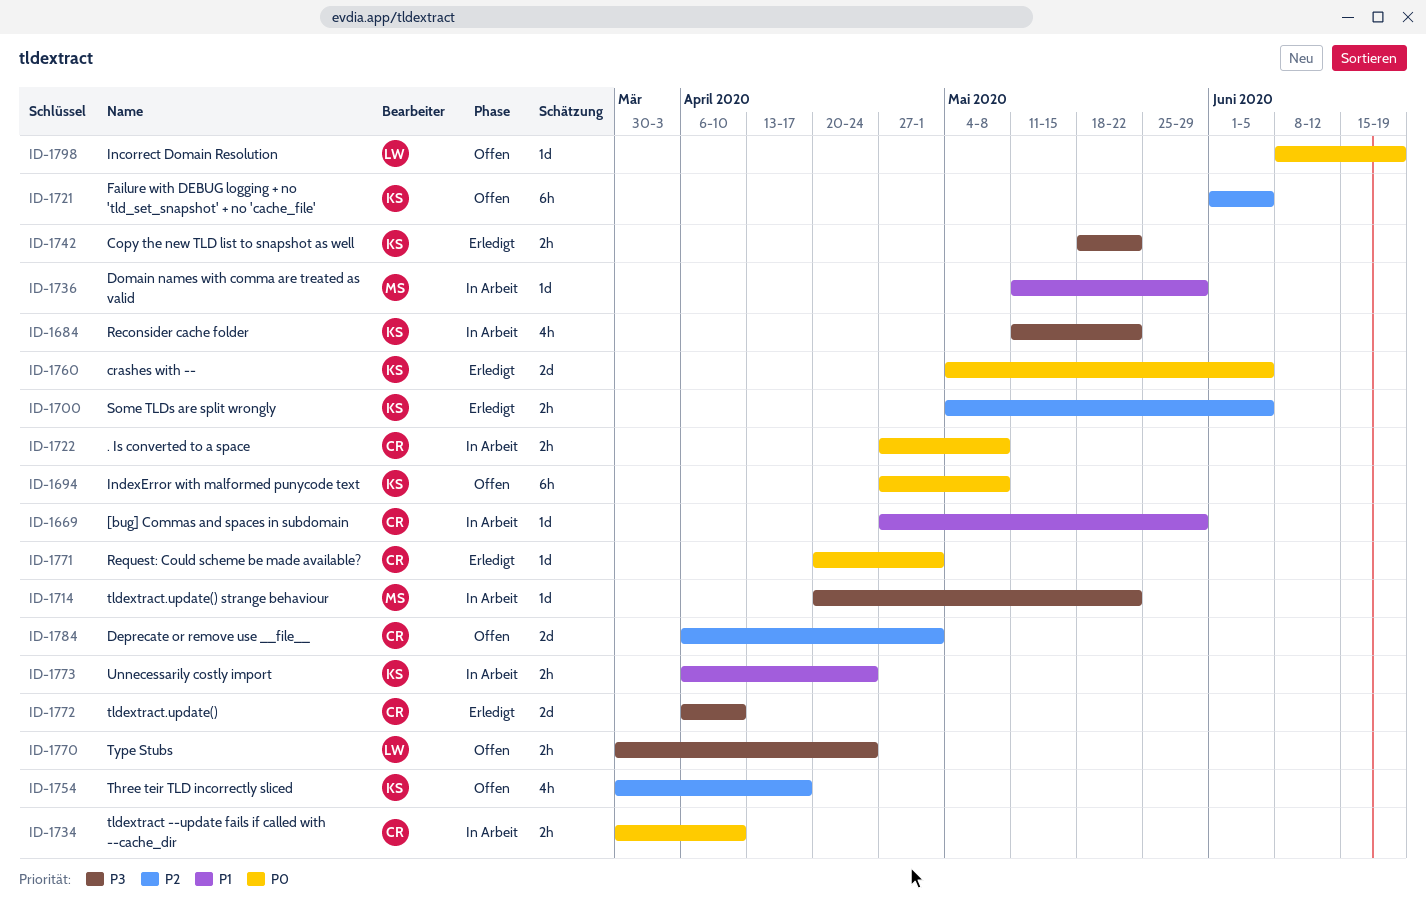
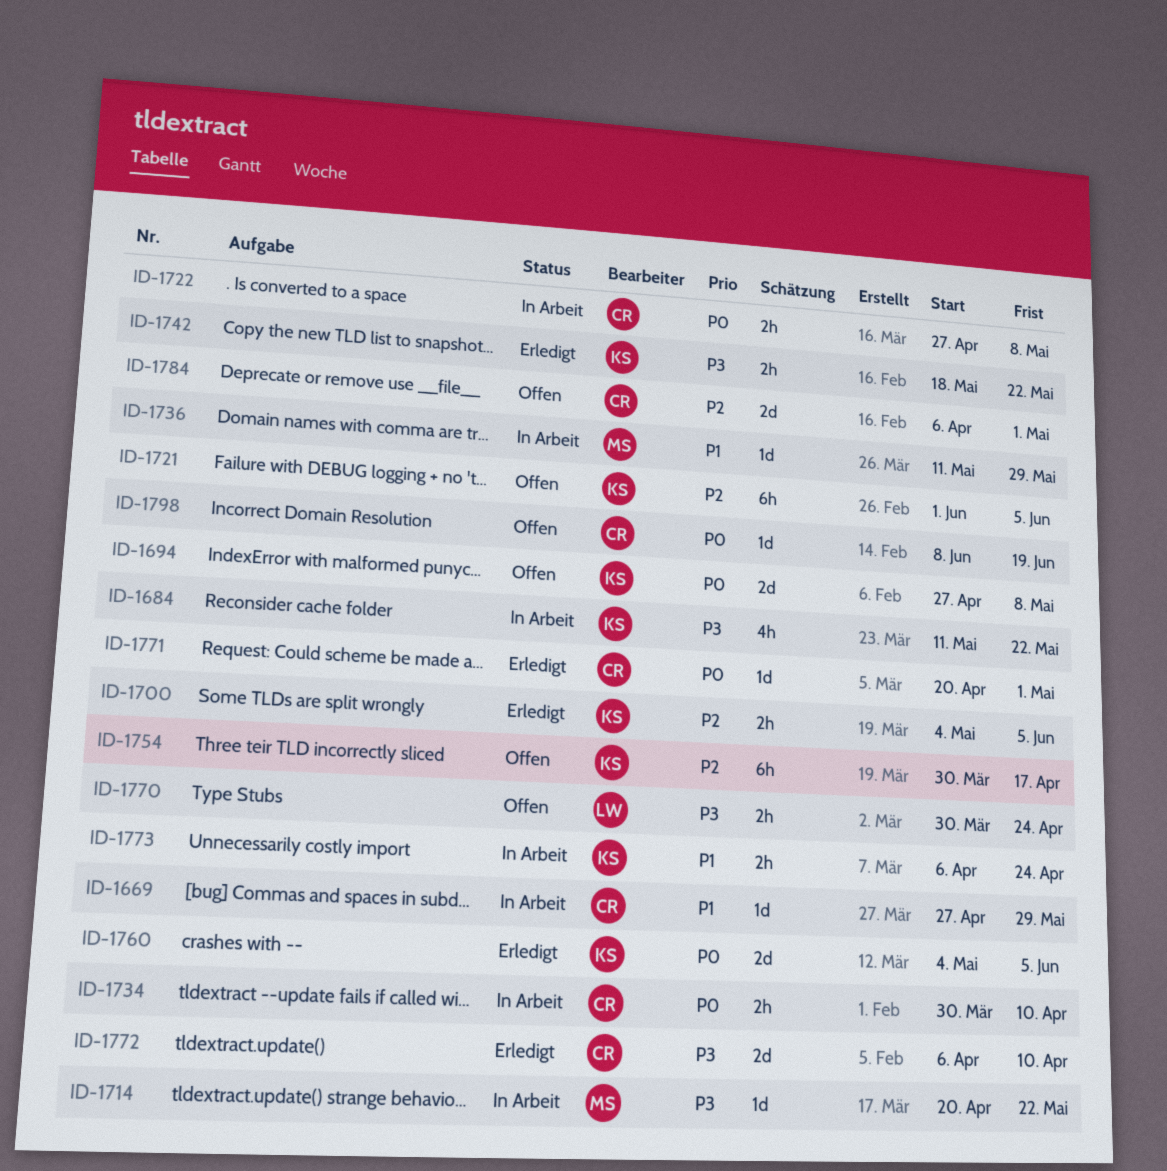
ID-1694, estimate: 6h -> 2d
ID-1754, estimate: 4h -> 6h
ID-1798, owner: LW -> CR

